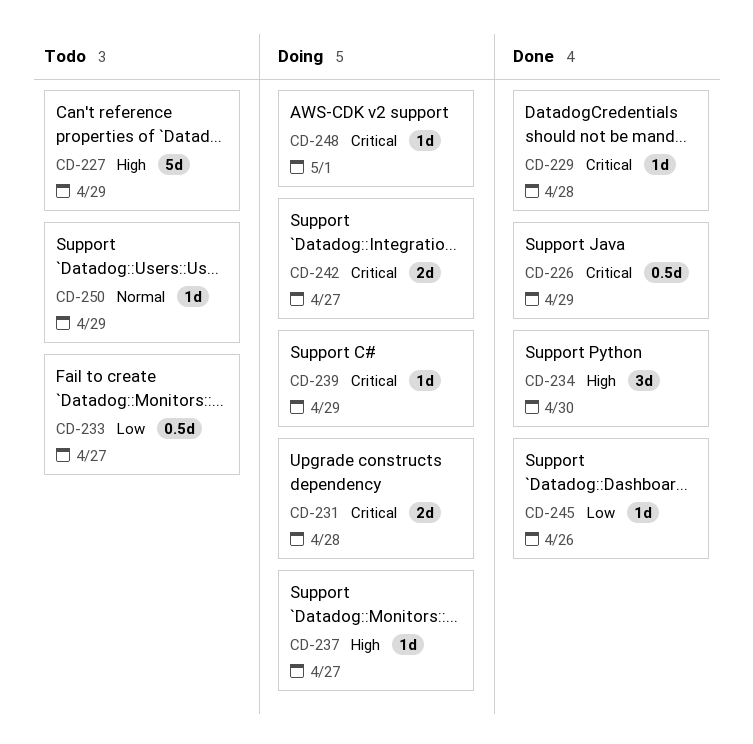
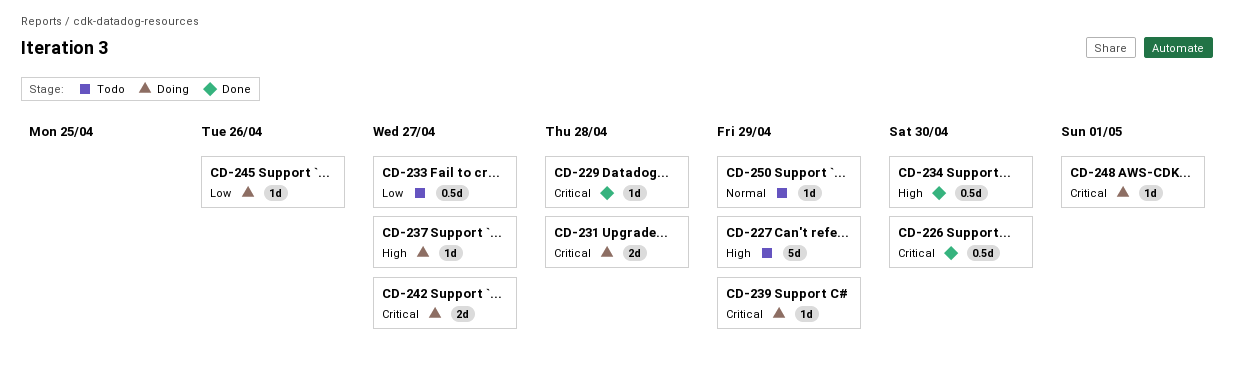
CD-226, due: Apr 29 -> Apr 30
CD-234, estimate: 3d -> 0.5d
CD-245, status: Done -> Doing

